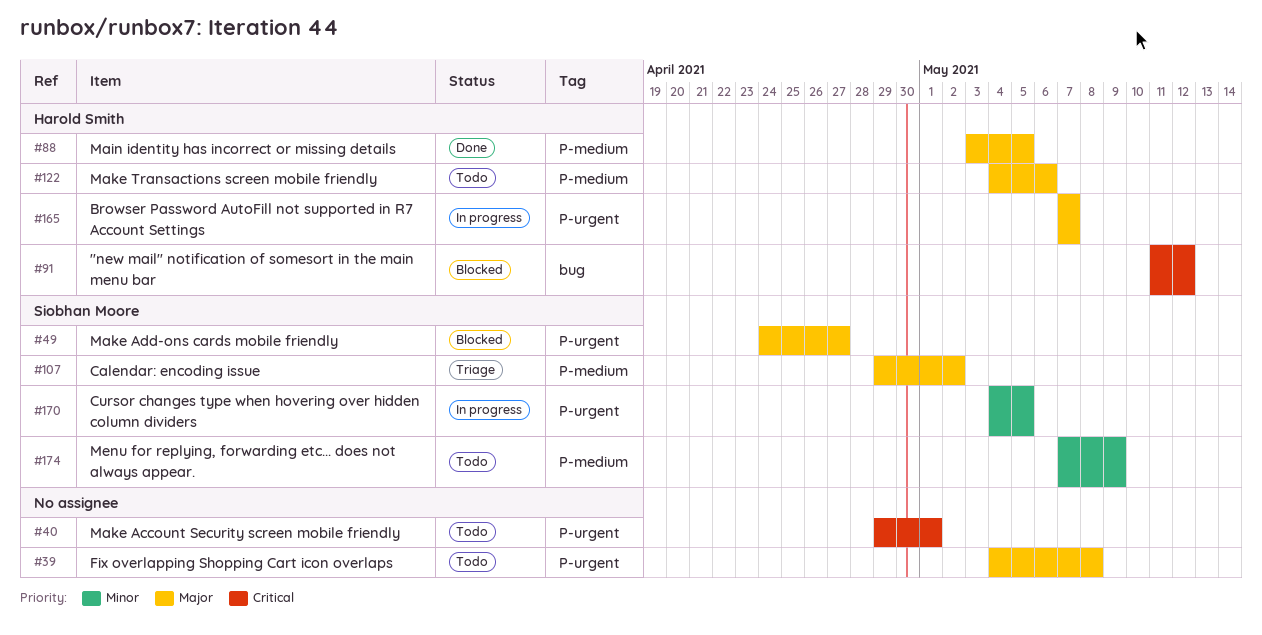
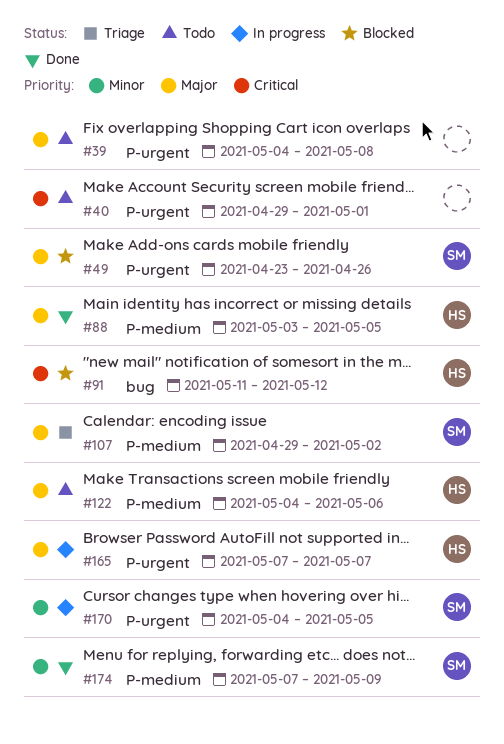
#49, start: Apr 24 -> Apr 23
#49, due: Apr 27 -> Apr 26
#174, status: Todo -> Done

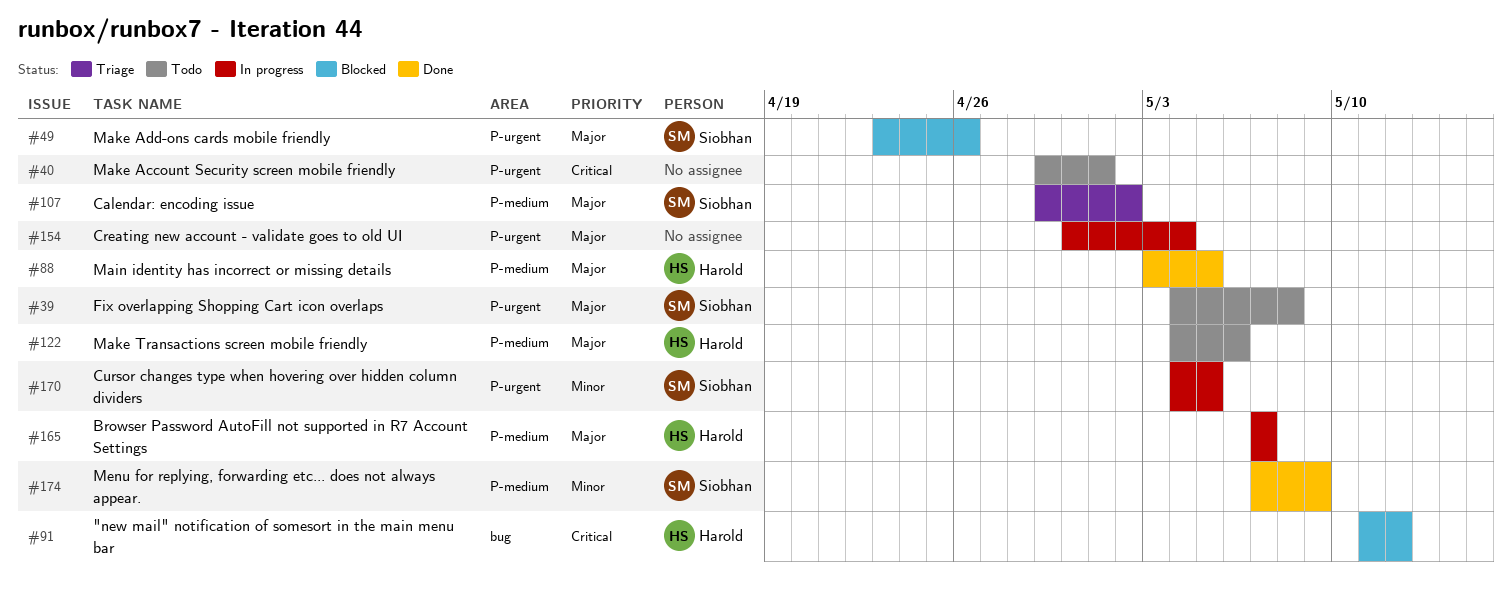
#39, owner: none -> Siobhan
#154: none -> present
#165, label: P-urgent -> P-medium

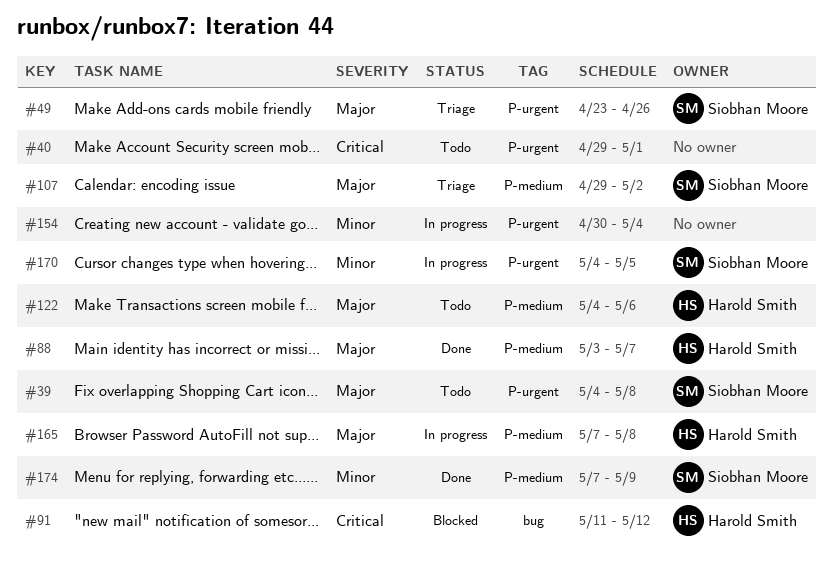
#49, status: Blocked -> Triage
#88, due: May 5 -> May 7
#154, priority: Major -> Minor
#165, due: May 7 -> May 8

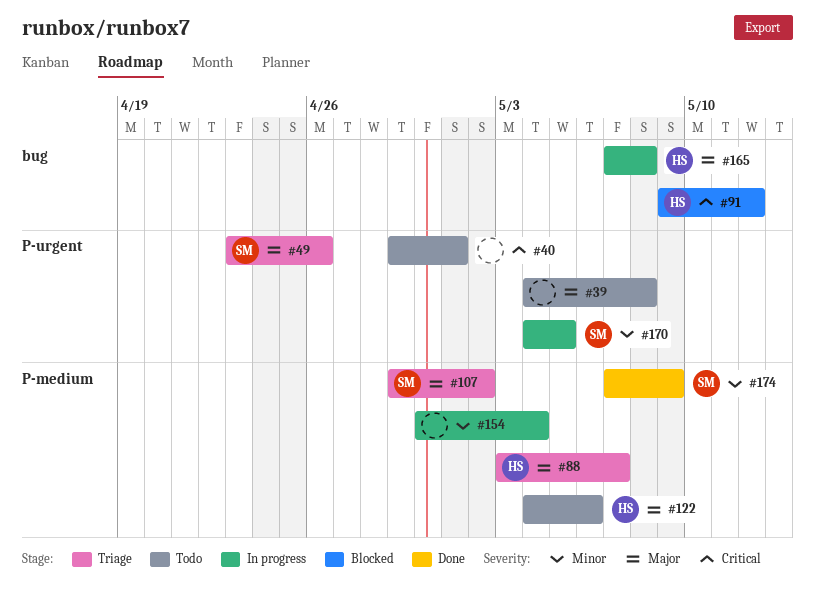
#39, owner: Siobhan Moore -> none
#88, status: Done -> Triage
#91, start: May 11 -> May 9
#154, label: P-urgent -> P-medium
#165, label: P-medium -> bug

